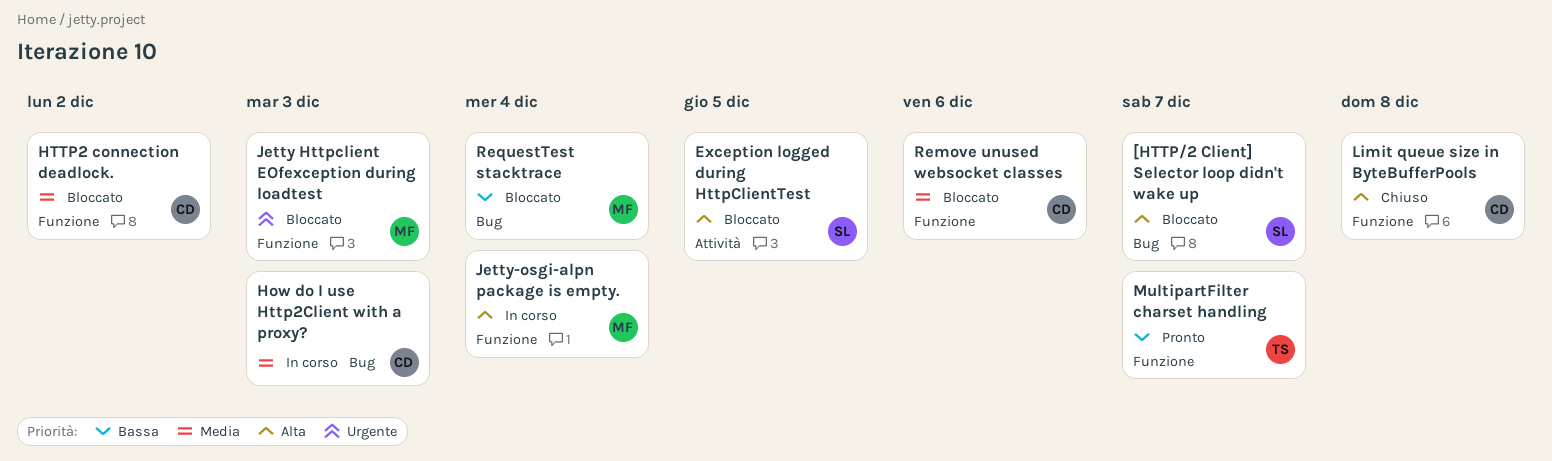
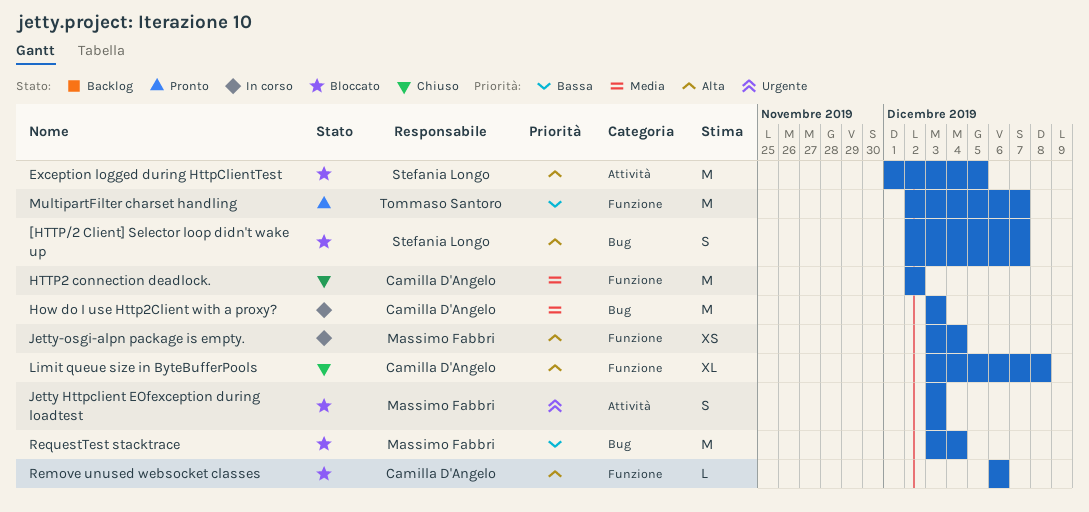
HTTP2 connection deadlock., status: Bloccato -> Chiuso
Jetty Httpclient EOfexception during loadtest, label: Funzione -> Attività
Remove unused websocket classes, priority: Media -> Alta

